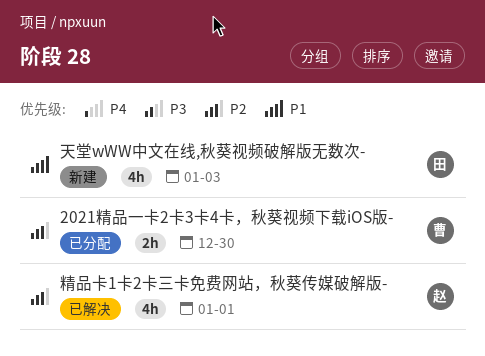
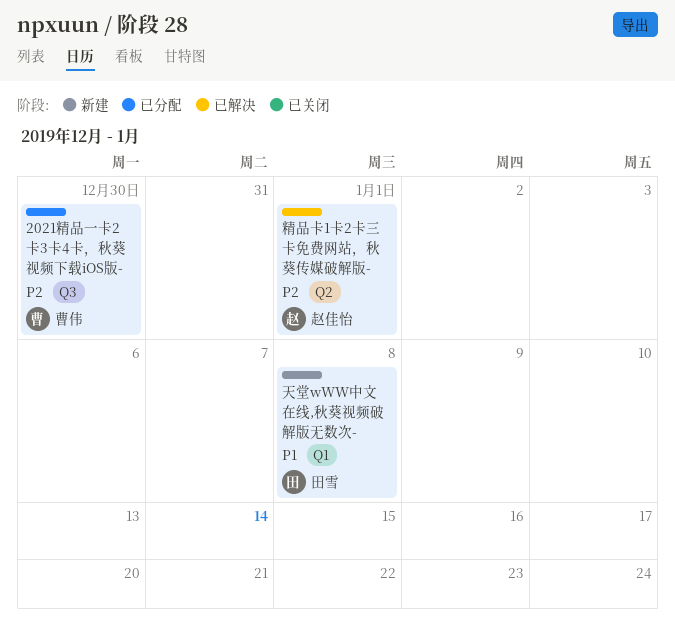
天堂wWW中文在线,秋葵视频破解版无数次-, due: Jan 3 -> Jan 8

